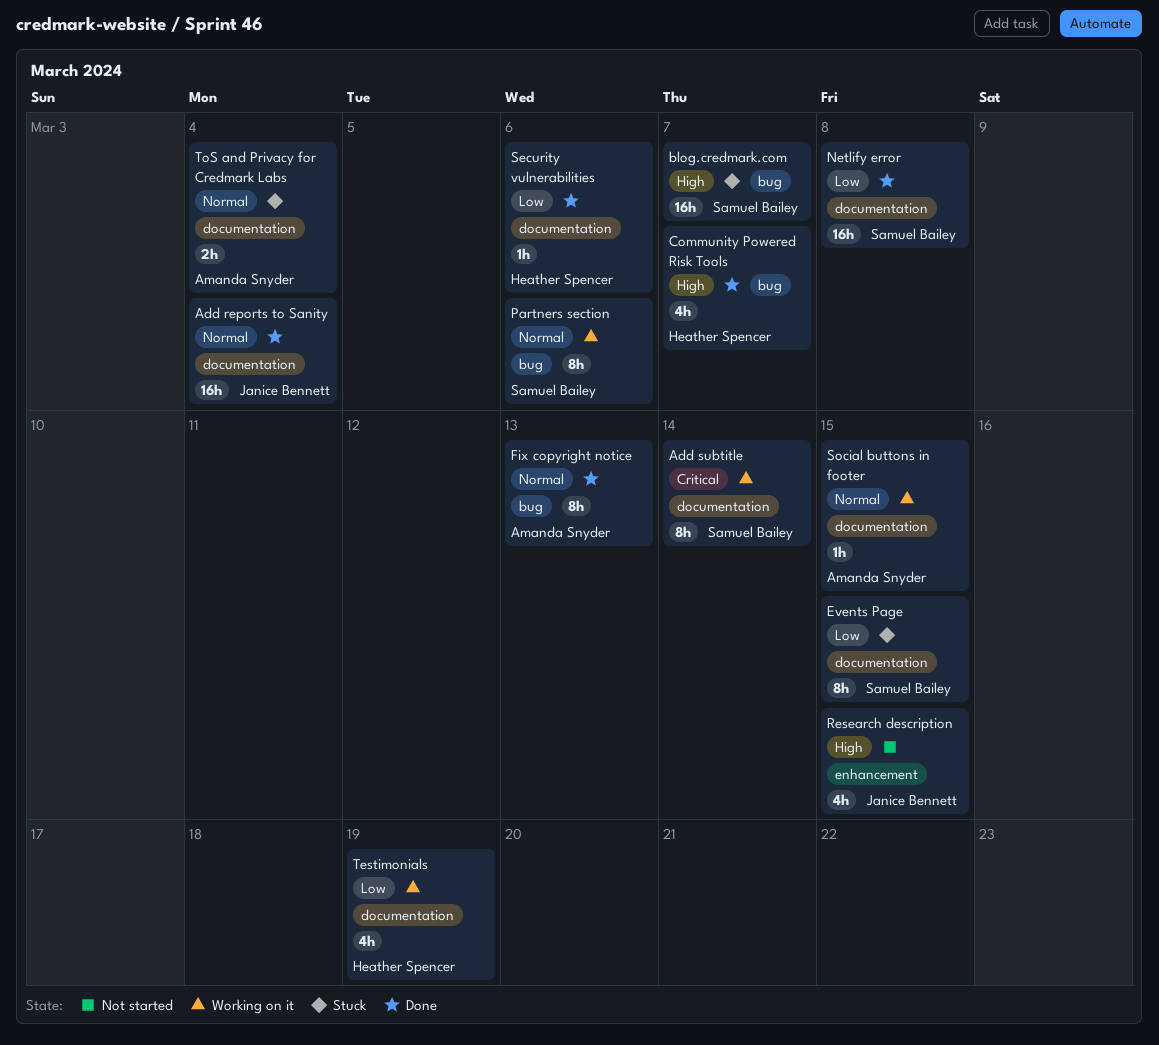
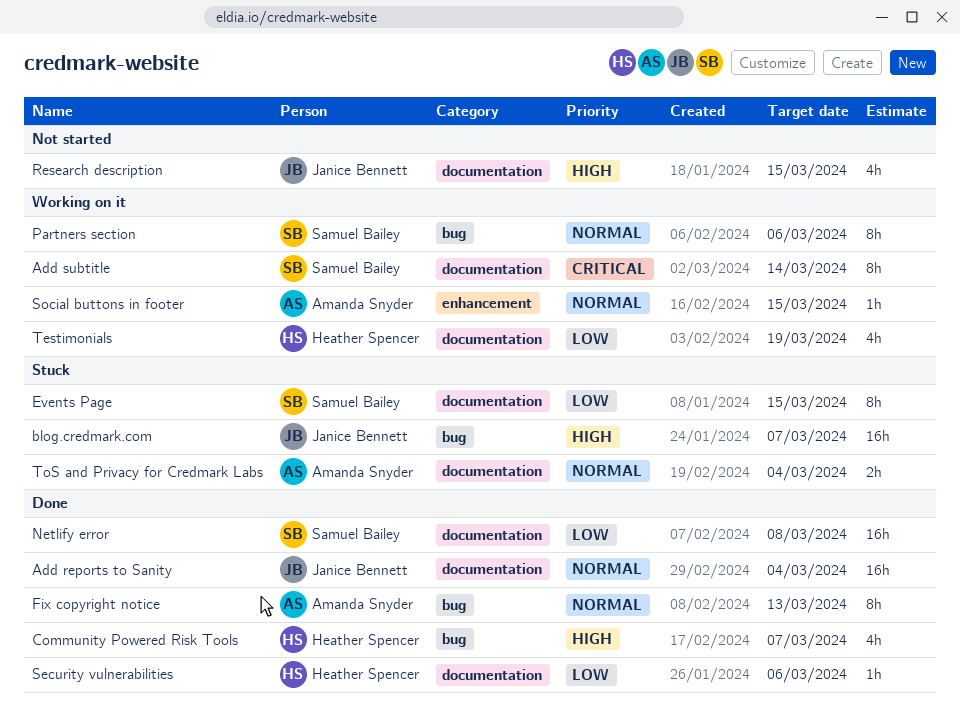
blog.credmark.com, owner: Samuel Bailey -> Janice Bennett
Research description, label: enhancement -> documentation
Social buttons in footer, label: documentation -> enhancement

